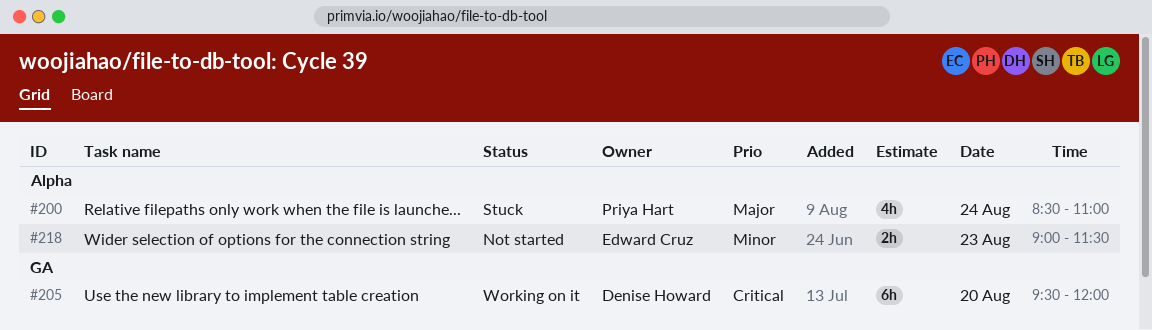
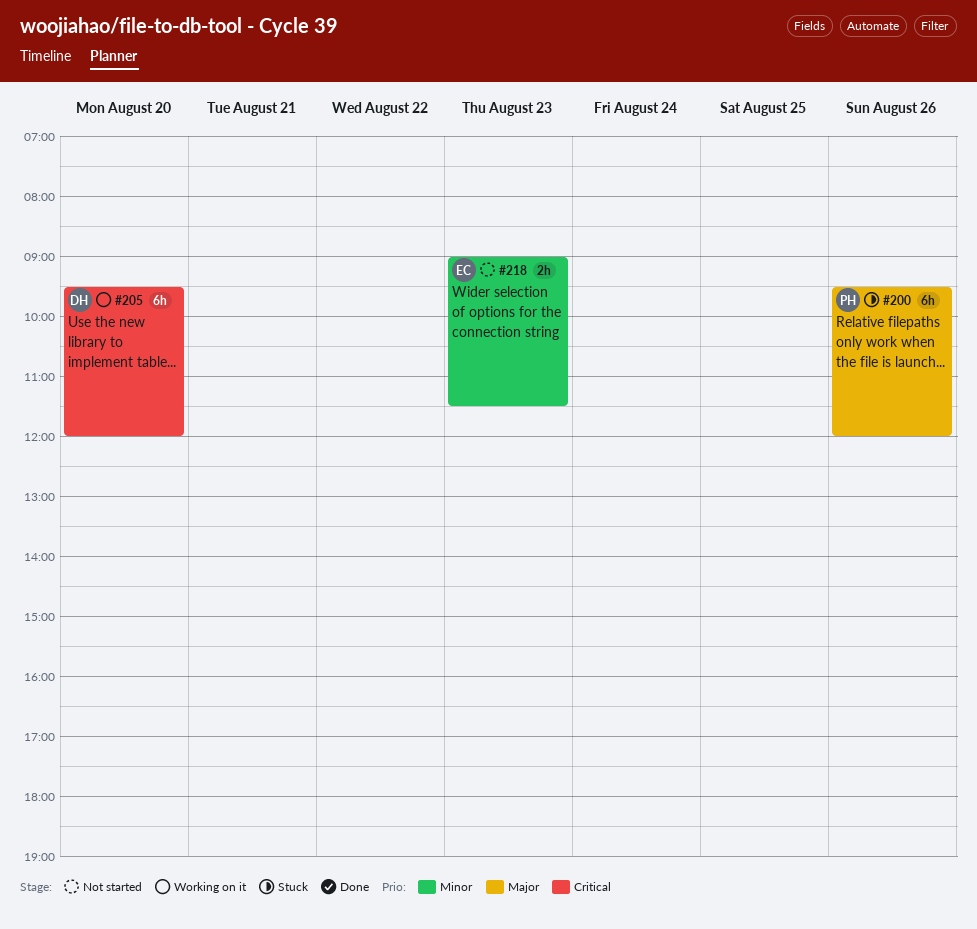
#200, estimate: 4h -> 6h
#200, day: Aug 24 -> Aug 26
#200, begins: 08:30 -> 09:30
#200, ends: 11:00 -> 12:00

